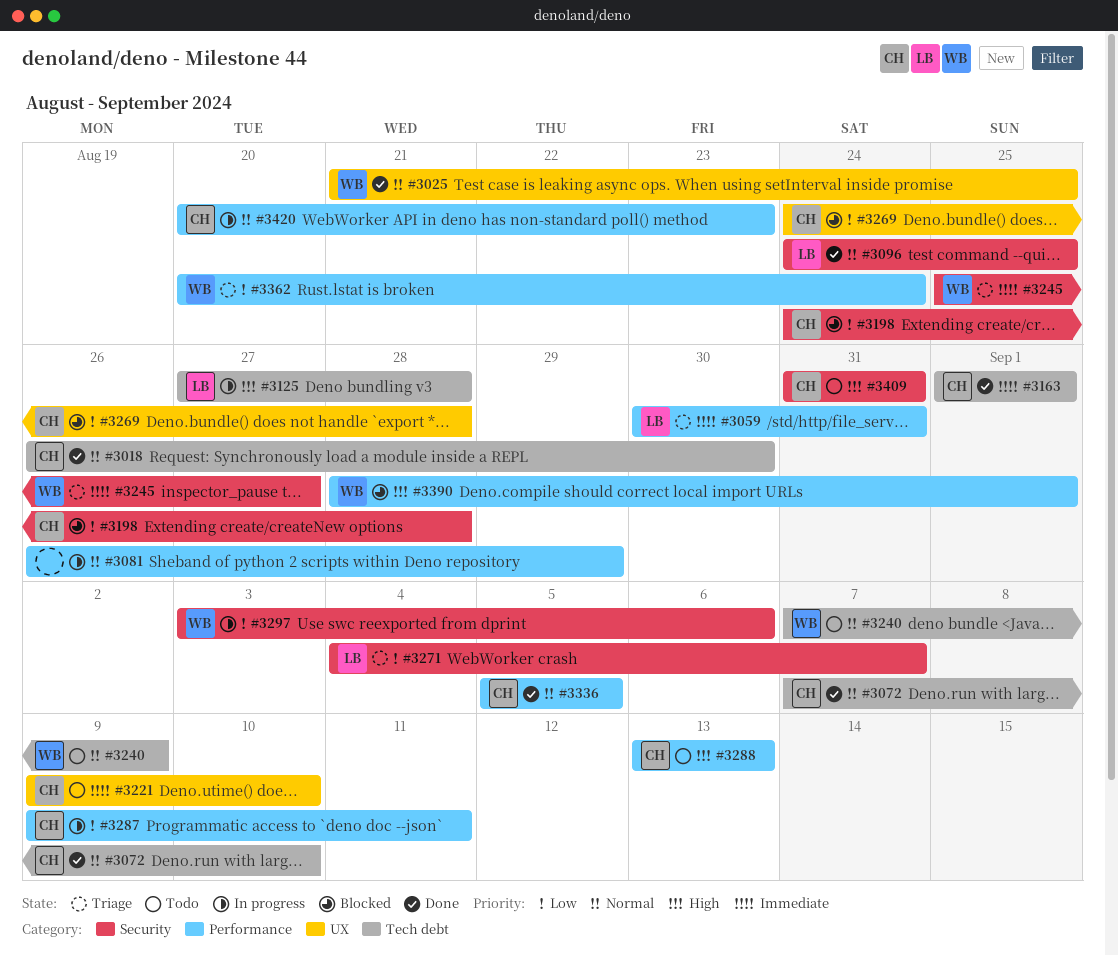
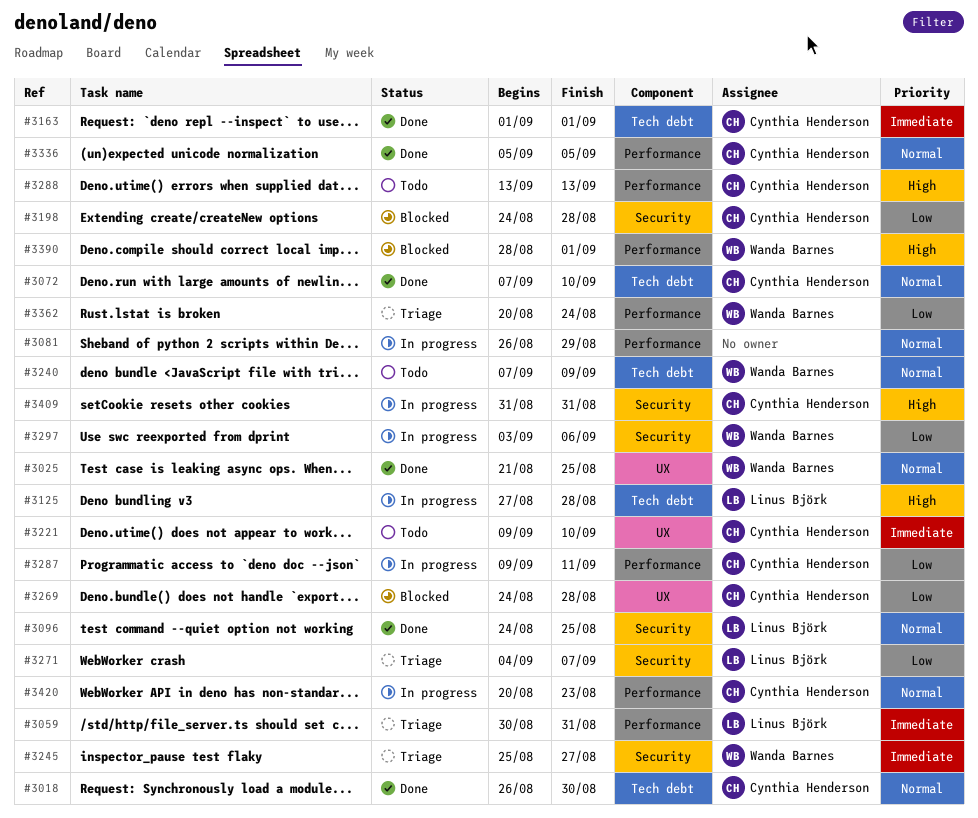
#3409, status: Todo -> In progress

